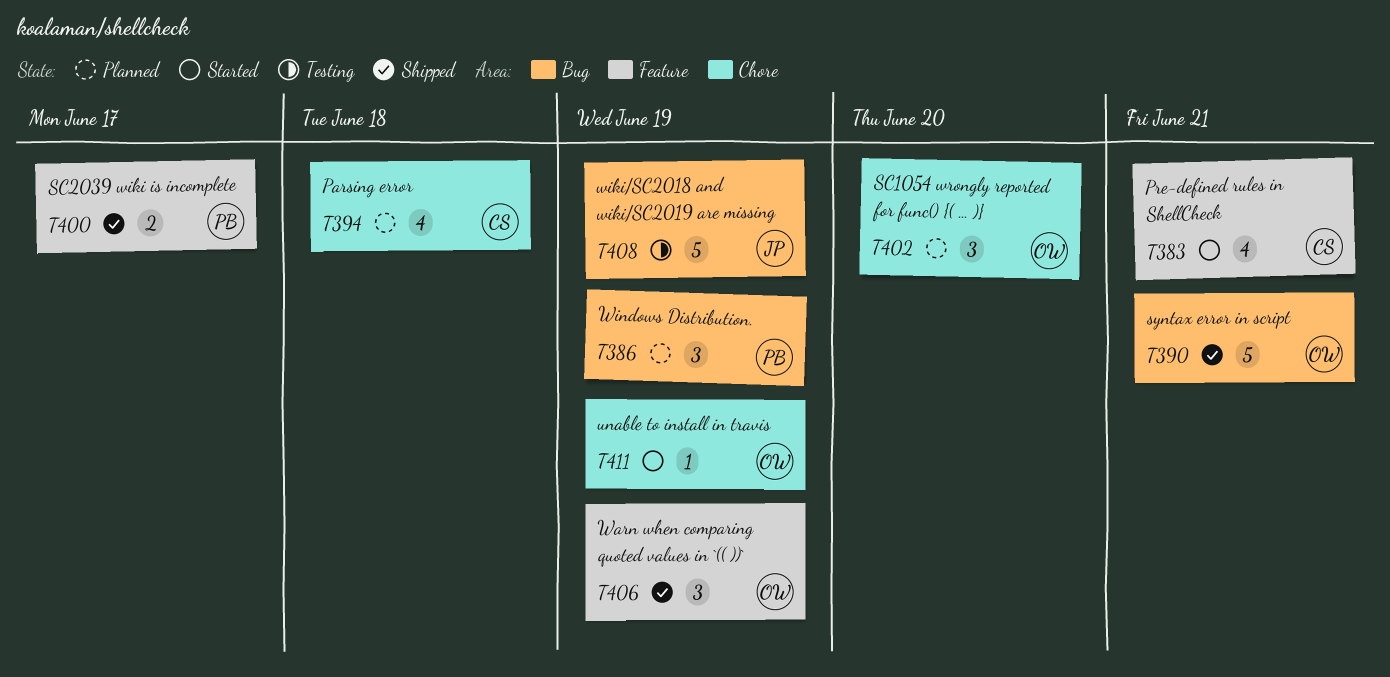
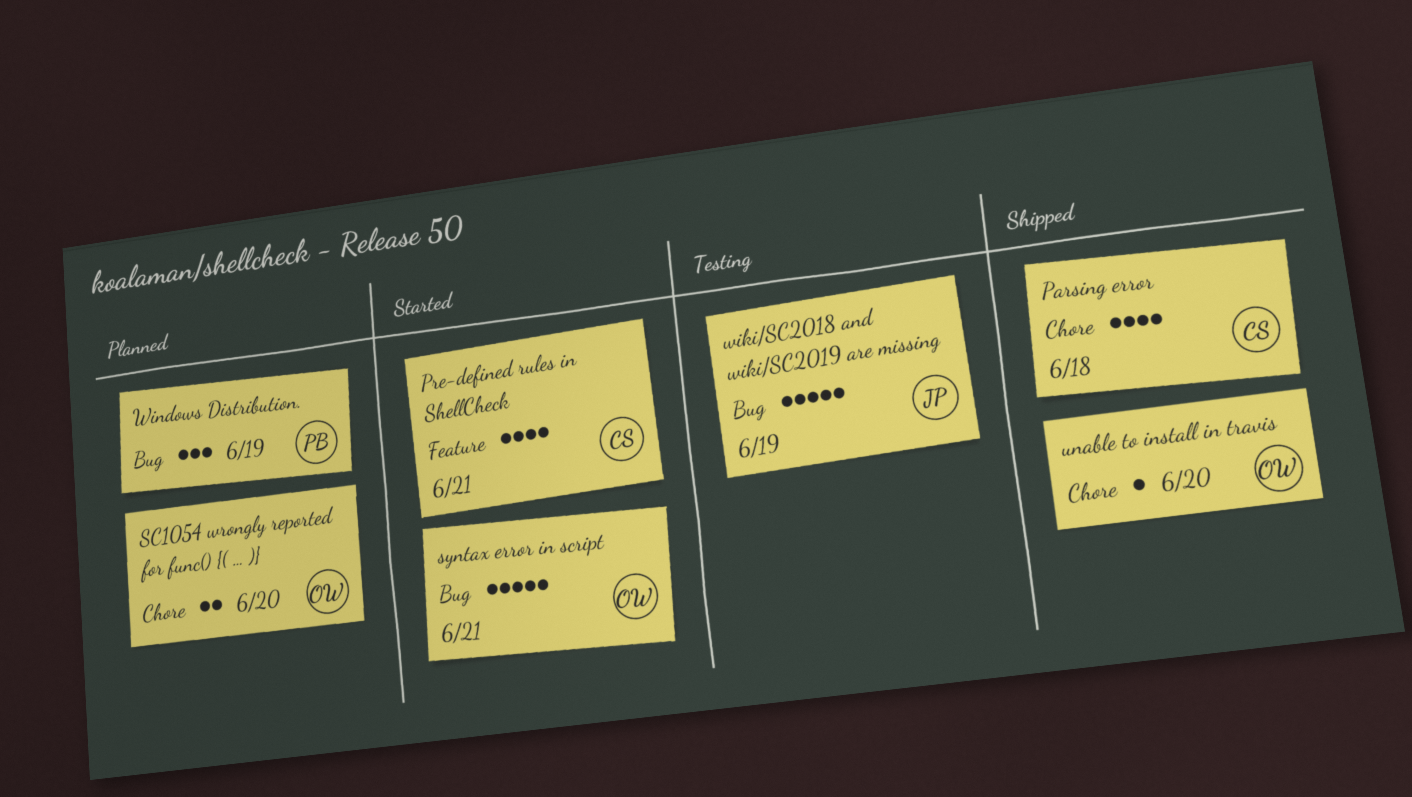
Parsing error, status: Planned -> Shipped
SC1054 wrongly reported for func() {( … )}, estimate: 3 -> 2
SC2039 wiki is incomplete: present -> none
syntax error in script, status: Shipped -> Started
unable to install in travis, status: Started -> Shipped
unable to install in travis, due: Jun 19 -> Jun 20
Warn when comparing quoted values in `(( ))`: present -> none

